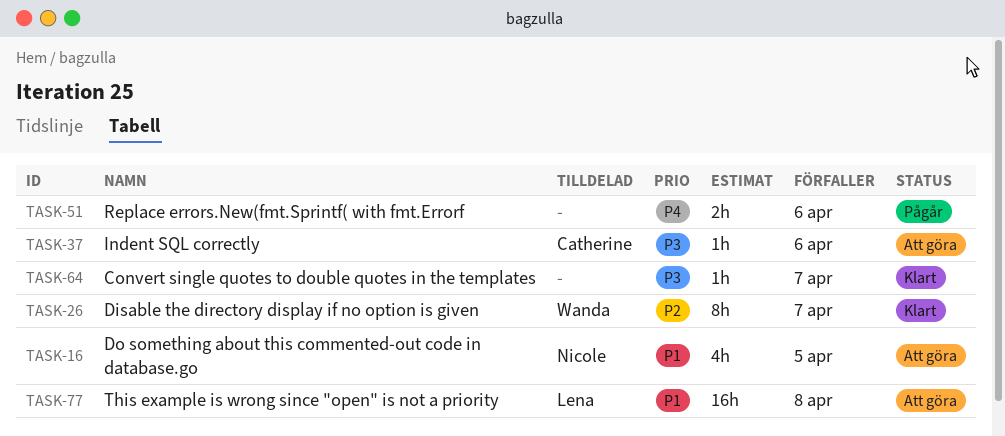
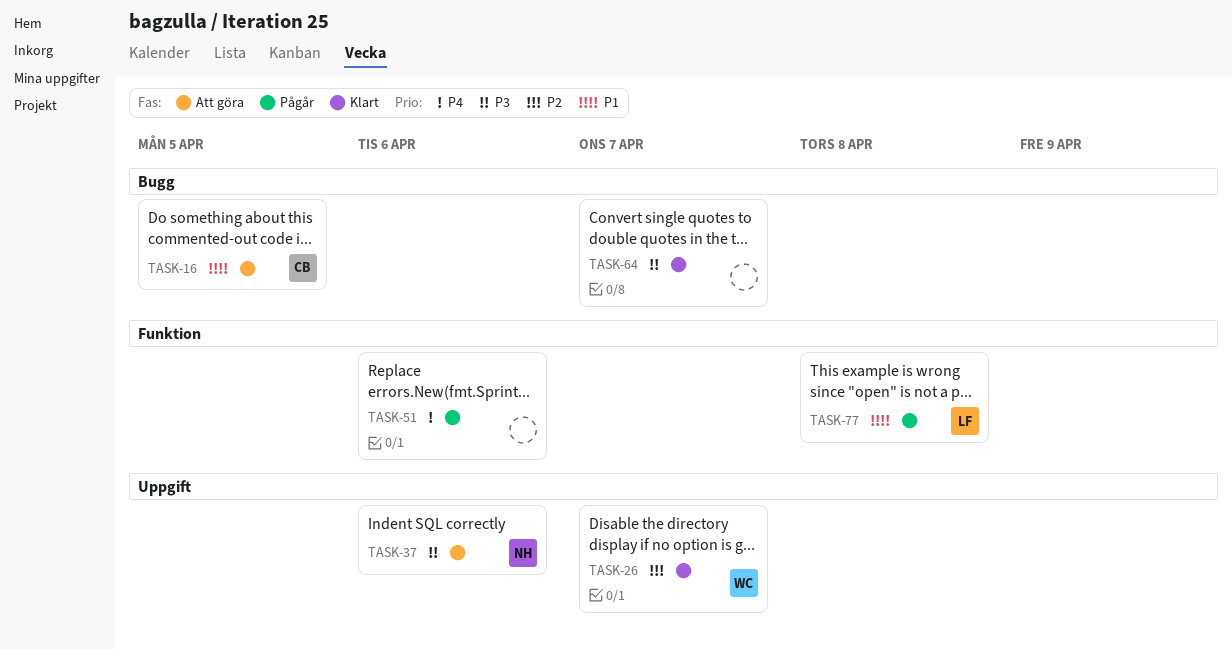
TASK-16, owner: Nicole -> Catherine
TASK-37, owner: Catherine -> Nicole
TASK-77, status: Att göra -> Pågår

